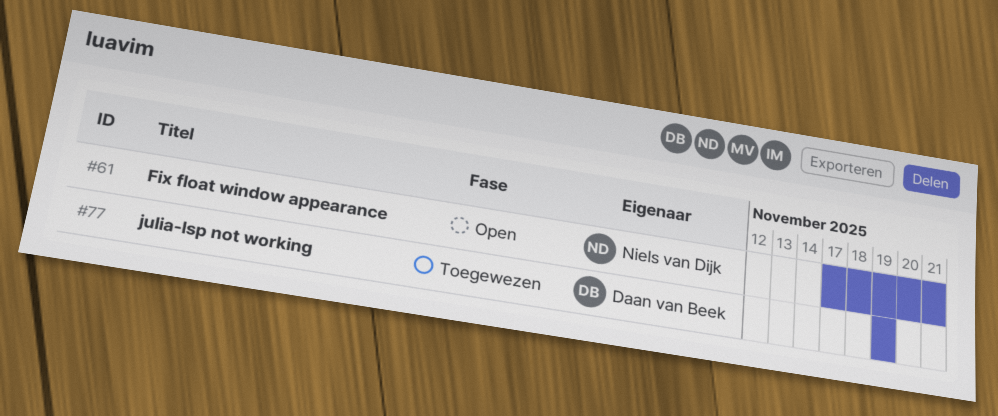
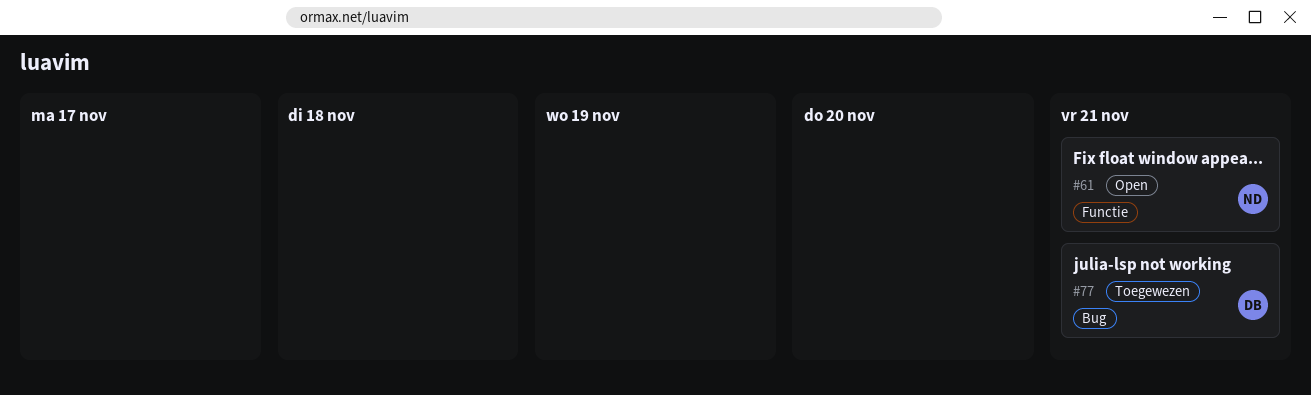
#77, due: Nov 19 -> Nov 21

